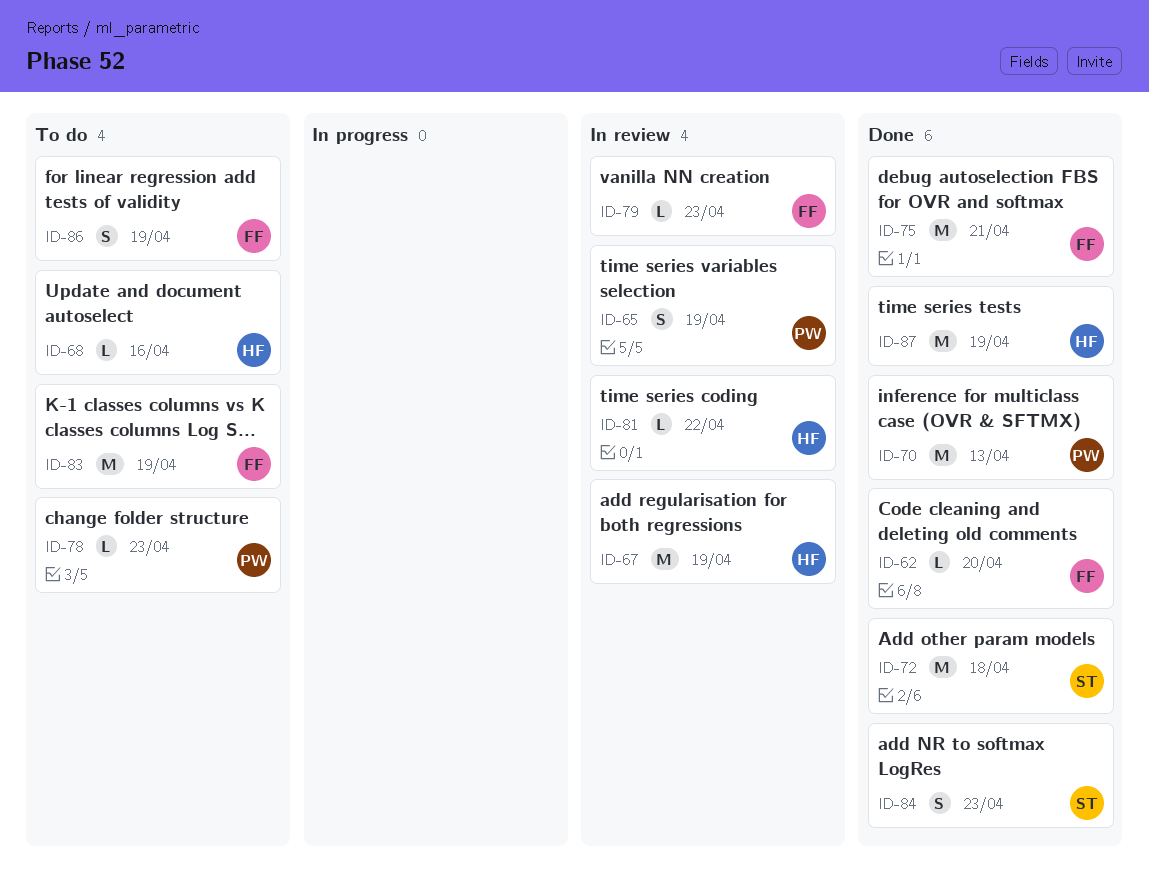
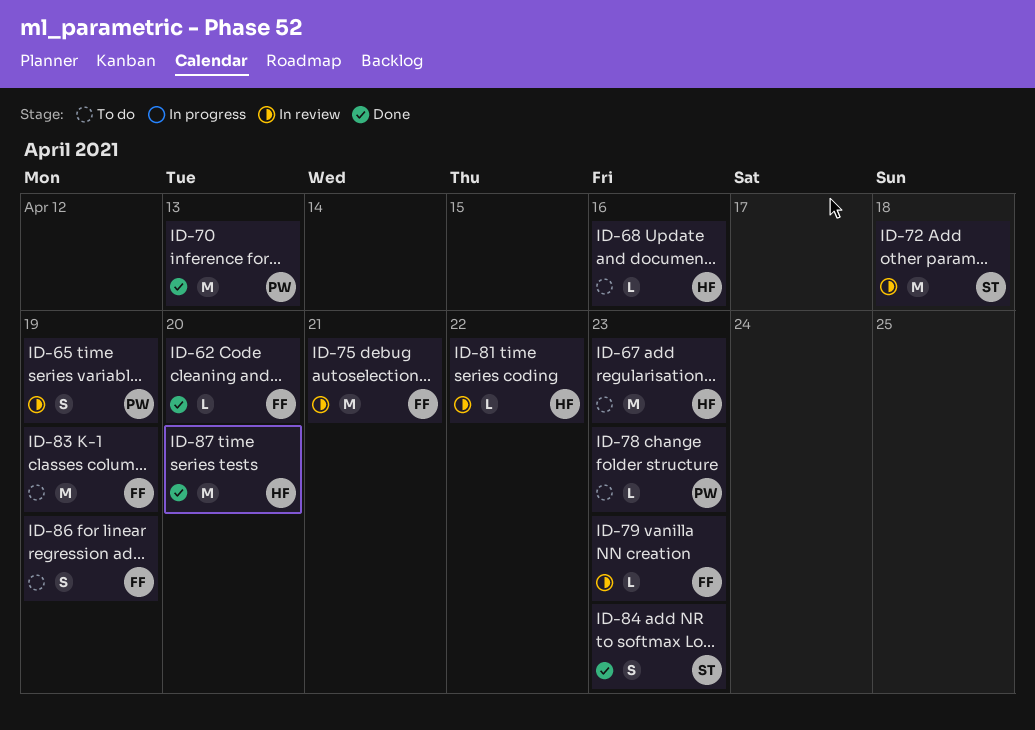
ID-67, status: In review -> To do
ID-67, due: Apr 19 -> Apr 23
ID-72, status: Done -> In review
ID-75, status: Done -> In review
ID-87, due: Apr 19 -> Apr 20

